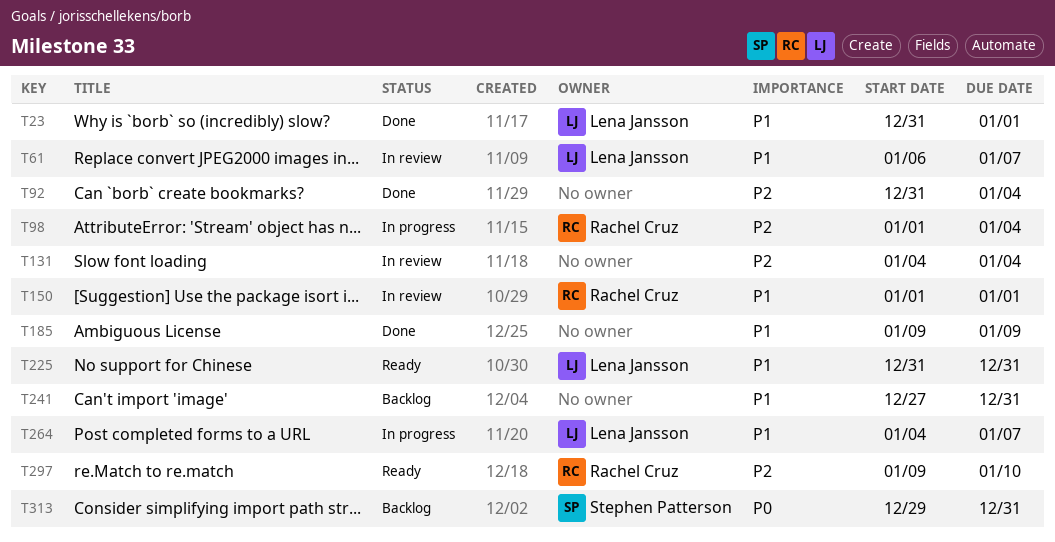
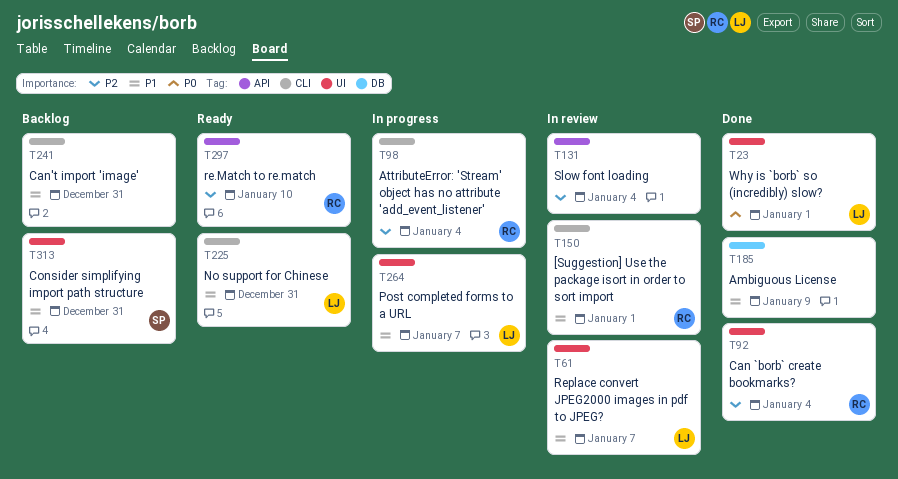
T23, priority: P1 -> P0
T92, owner: none -> Rachel Cruz
T313, priority: P0 -> P1

